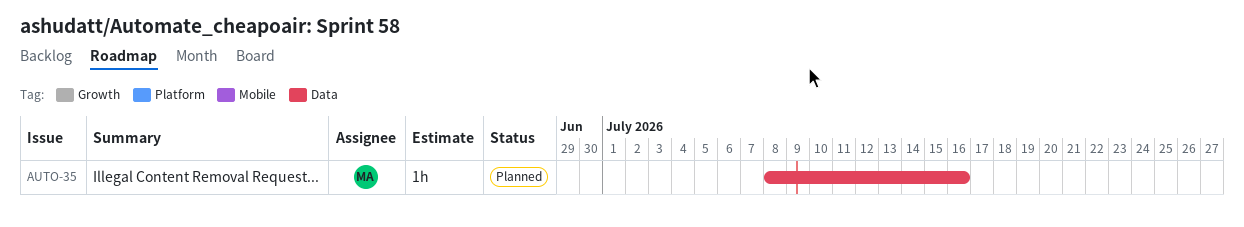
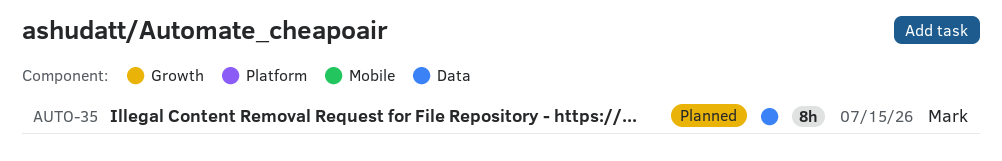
AUTO-35, estimate: 1h -> 8h
AUTO-35, due: Jul 16 -> Jul 15

